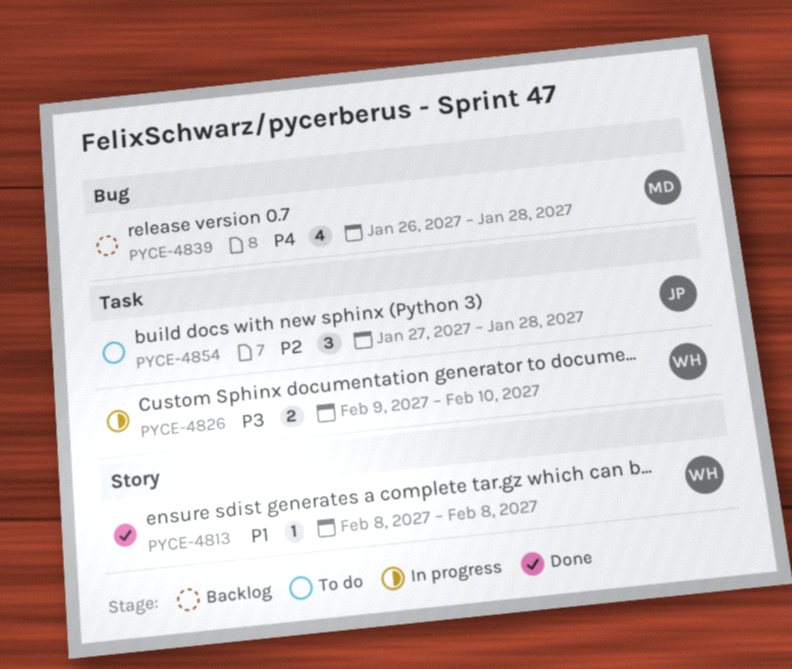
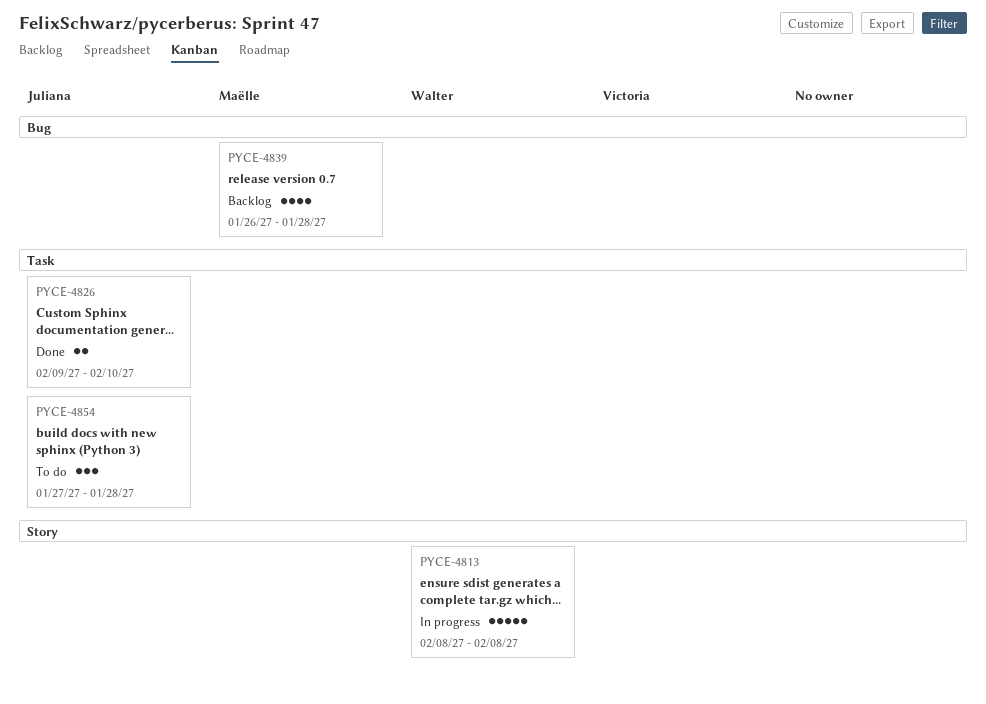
PYCE-4813, status: Done -> In progress
PYCE-4813, estimate: 1 -> 5
PYCE-4826, status: In progress -> Done
PYCE-4826, owner: Walter -> Juliana

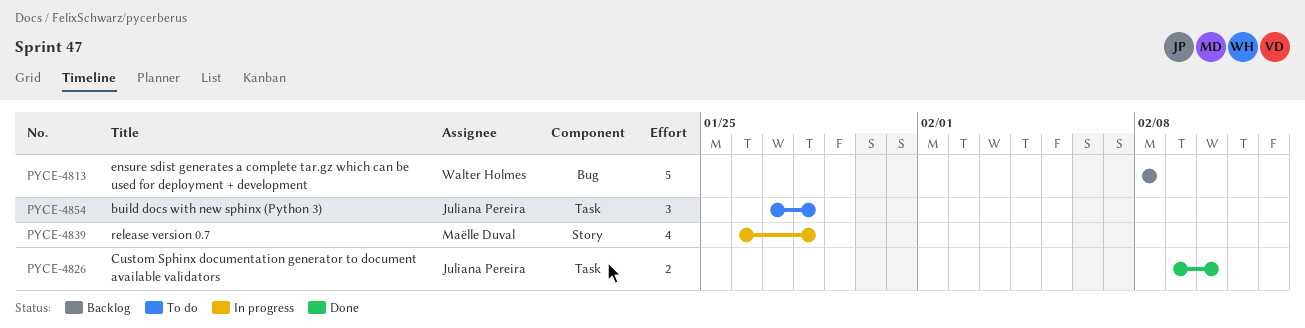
PYCE-4813, status: In progress -> Backlog
PYCE-4813, label: Story -> Bug
PYCE-4839, status: Backlog -> In progress
PYCE-4839, label: Bug -> Story

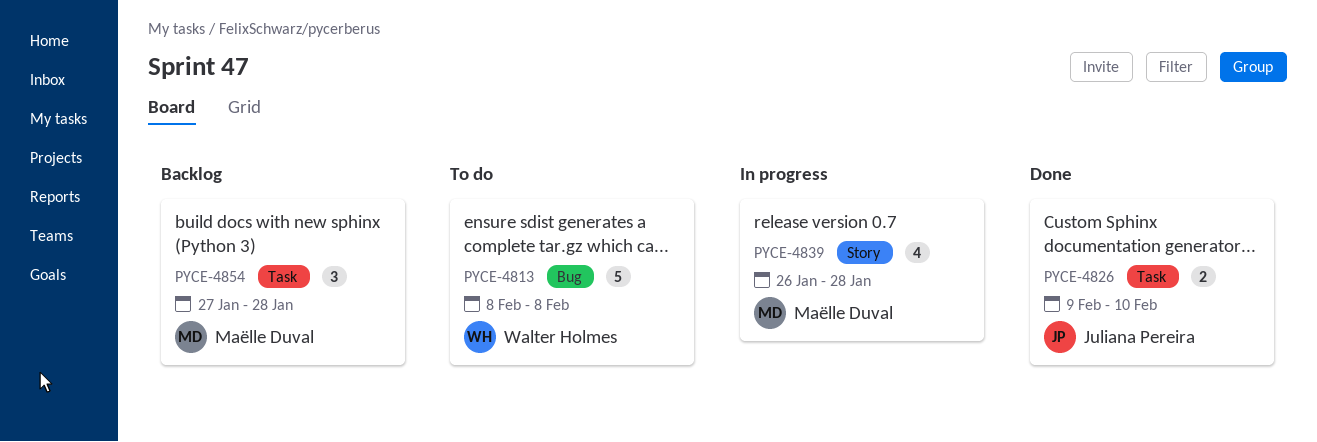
PYCE-4813, status: Backlog -> To do
PYCE-4854, status: To do -> Backlog
PYCE-4854, owner: Juliana Pereira -> Maëlle Duval

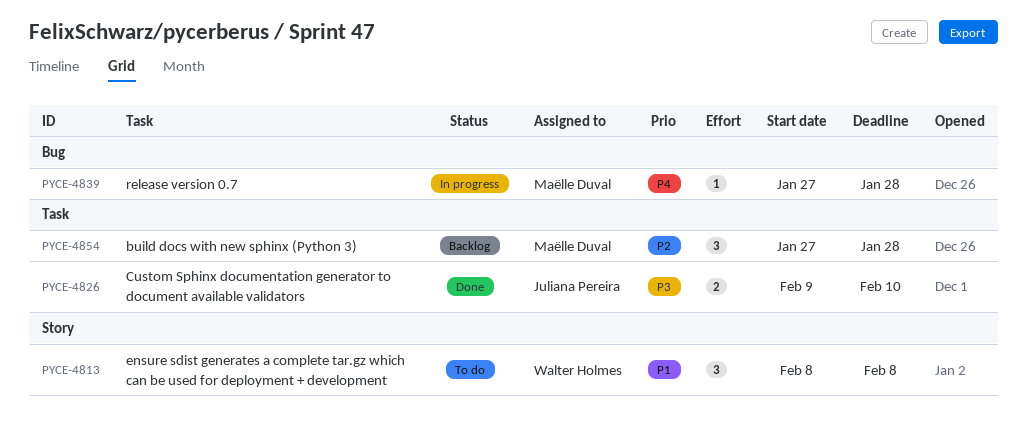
PYCE-4813, label: Bug -> Story
PYCE-4813, estimate: 5 -> 3
PYCE-4839, label: Story -> Bug
PYCE-4839, estimate: 4 -> 1
PYCE-4839, start: Jan 26 -> Jan 27

